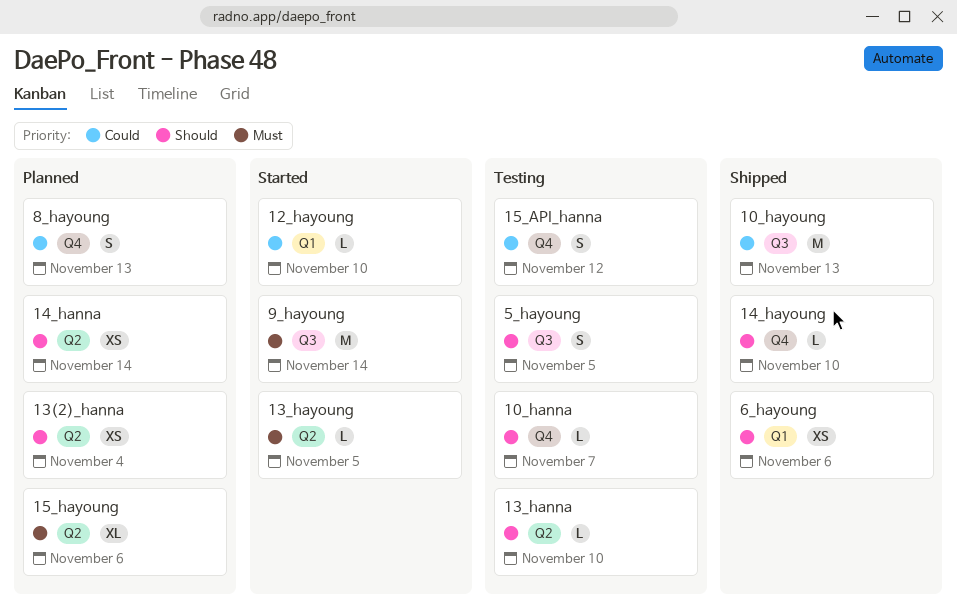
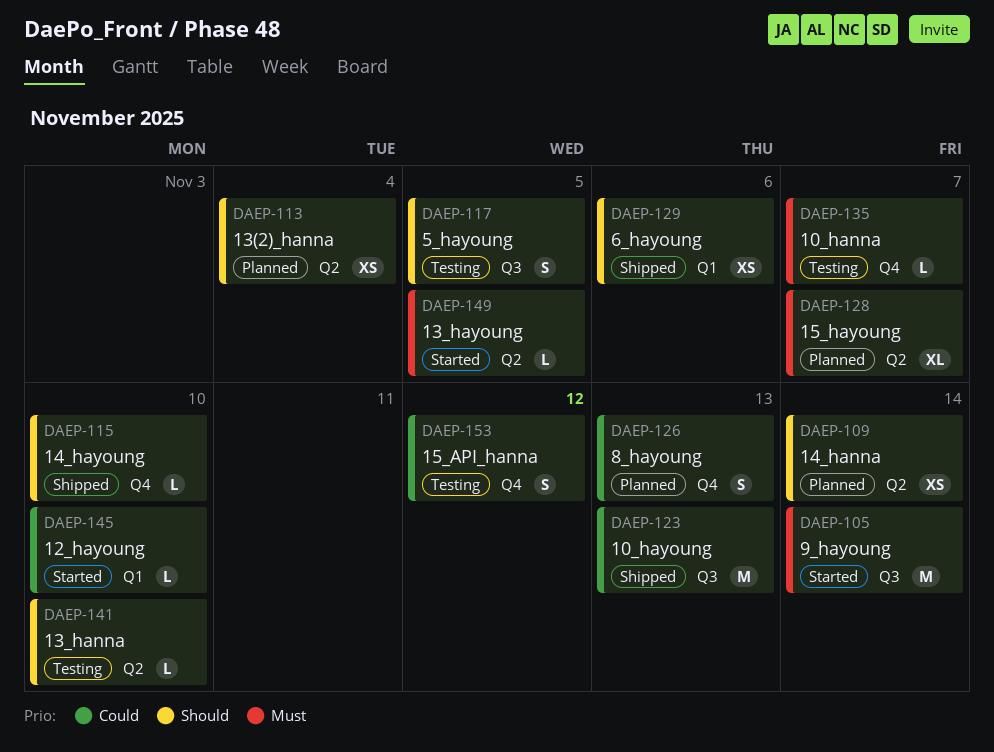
10_hanna, priority: Should -> Must
15_hayoung, due: Nov 6 -> Nov 7

